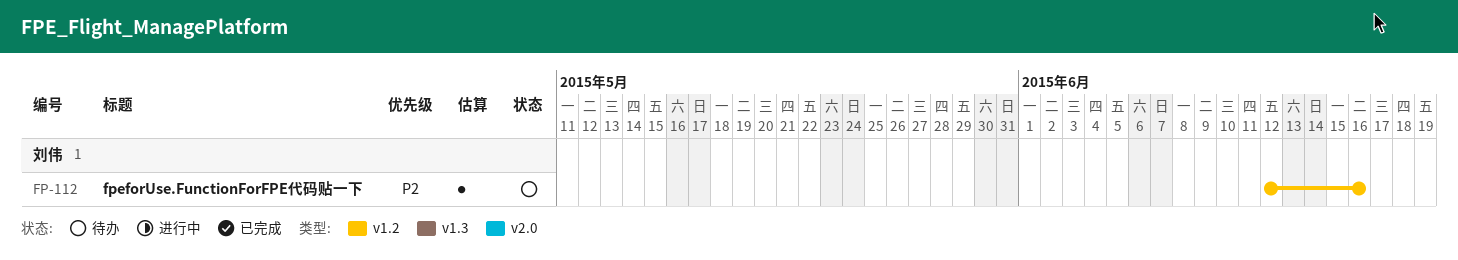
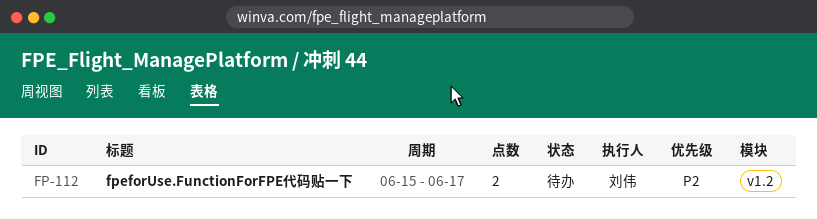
FP-112, estimate: 1 -> 2
FP-112, start: Jun 12 -> Jun 15
FP-112, due: Jun 16 -> Jun 17

